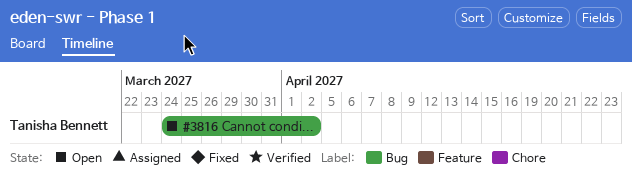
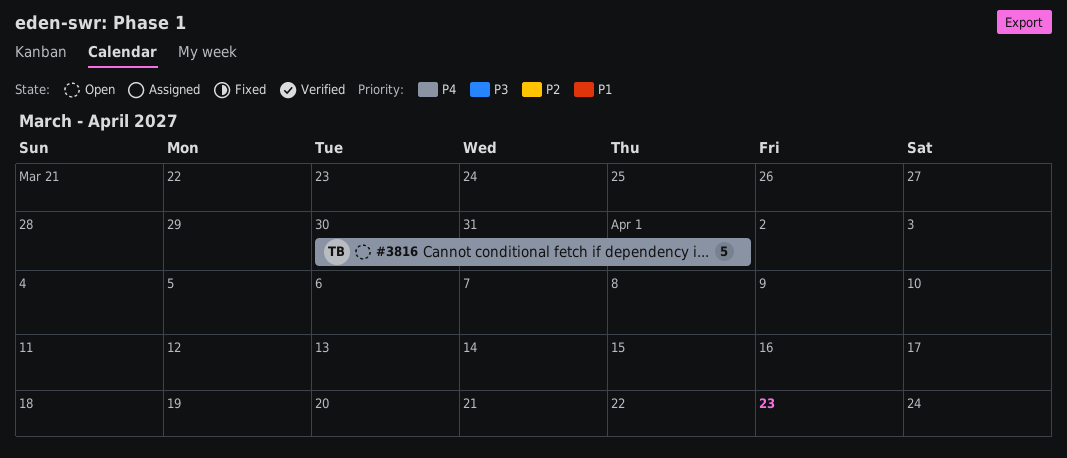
#3816, start: Mar 24 -> Mar 30
#3816, due: Apr 2 -> Apr 1

